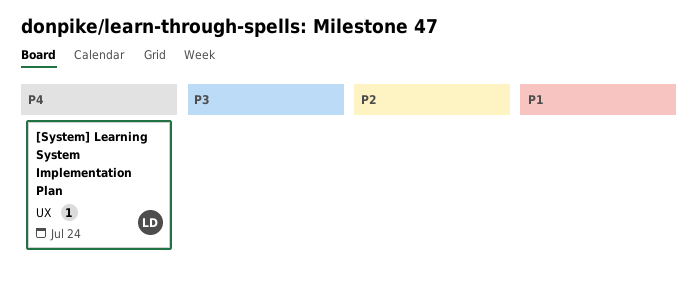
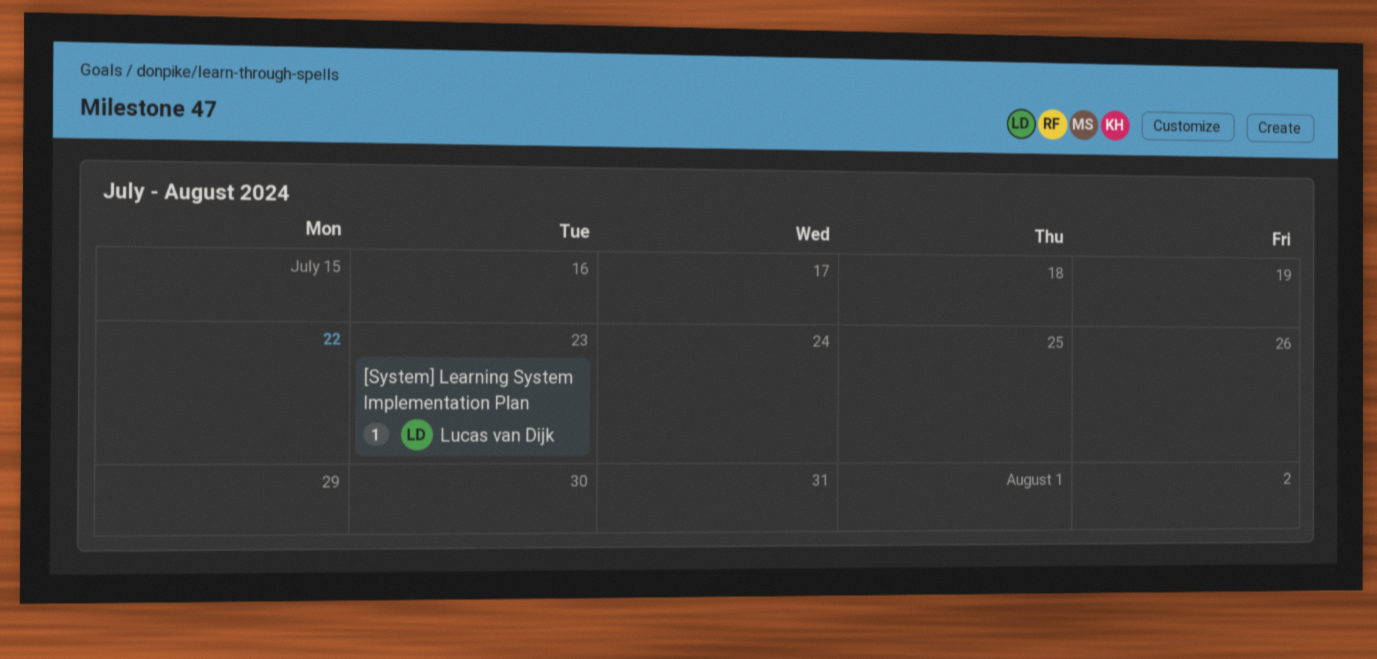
[System] Learning System Implementation Plan, due: Jul 24 -> Jul 23

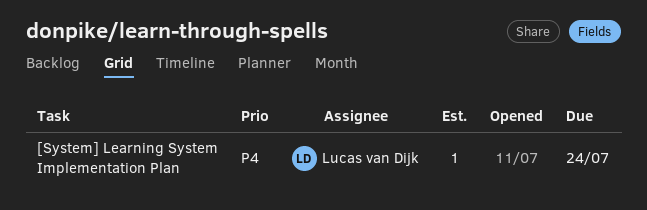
[System] Learning System Implementation Plan, due: Jul 23 -> Jul 24

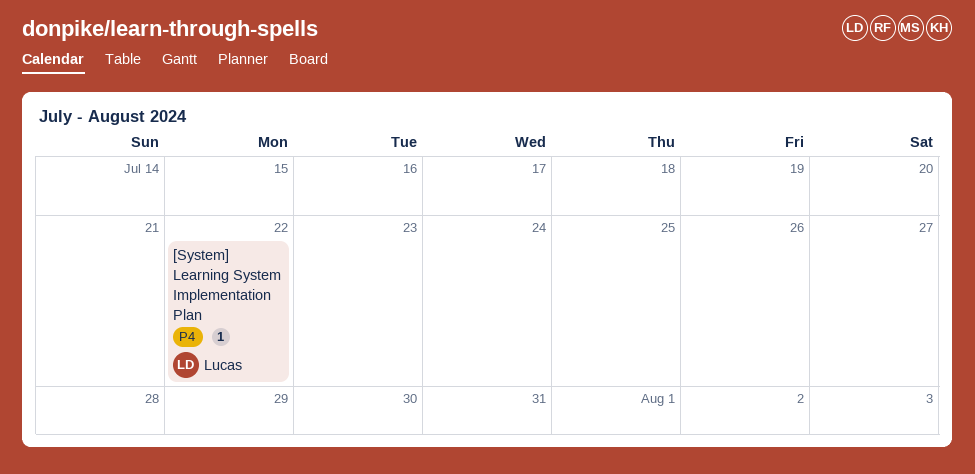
[System] Learning System Implementation Plan, due: Jul 24 -> Jul 22

